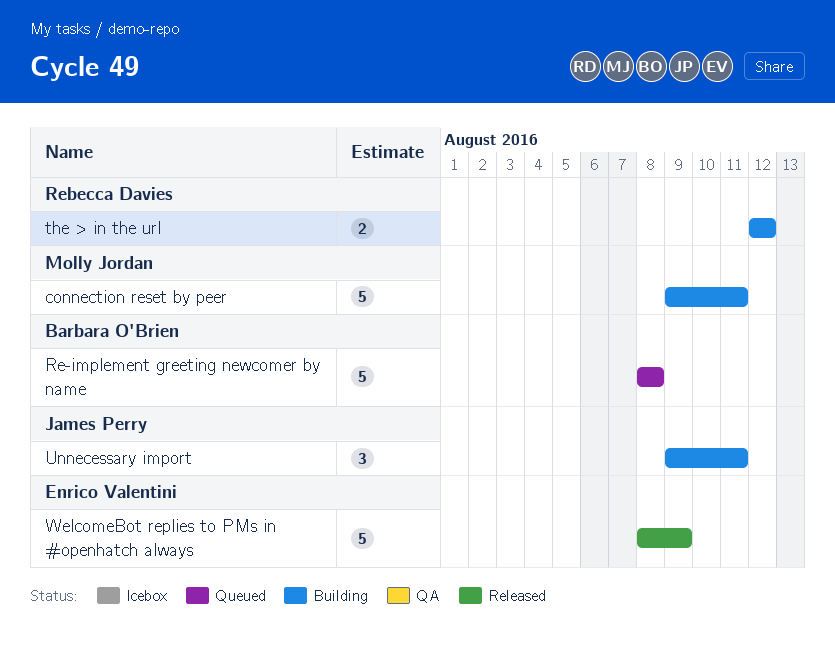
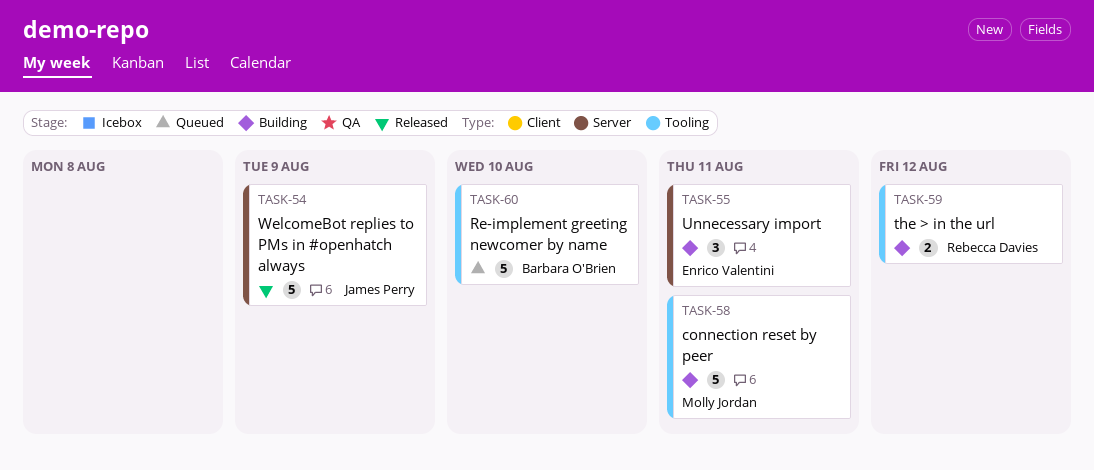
Re-implement greeting newcomer by name, due: Aug 8 -> Aug 10
Unnecessary import, owner: James Perry -> Enrico Valentini
WelcomeBot replies to PMs in #openhatch always, owner: Enrico Valentini -> James Perry

